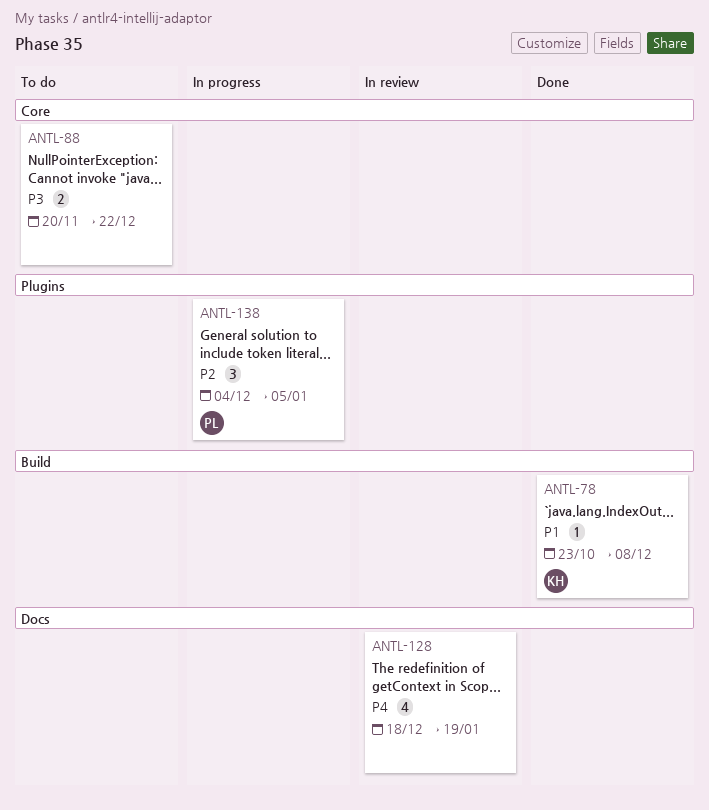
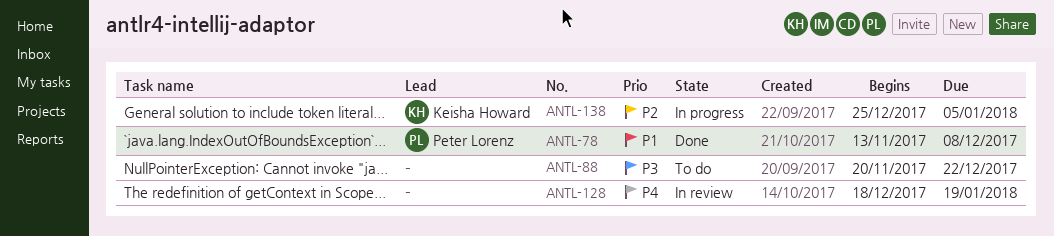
ANTL-78, owner: Keisha Howard -> Peter Lorenz
ANTL-78, start: Oct 23 -> Nov 13
ANTL-138, owner: Peter Lorenz -> Keisha Howard
ANTL-138, start: Dec 4 -> Dec 25

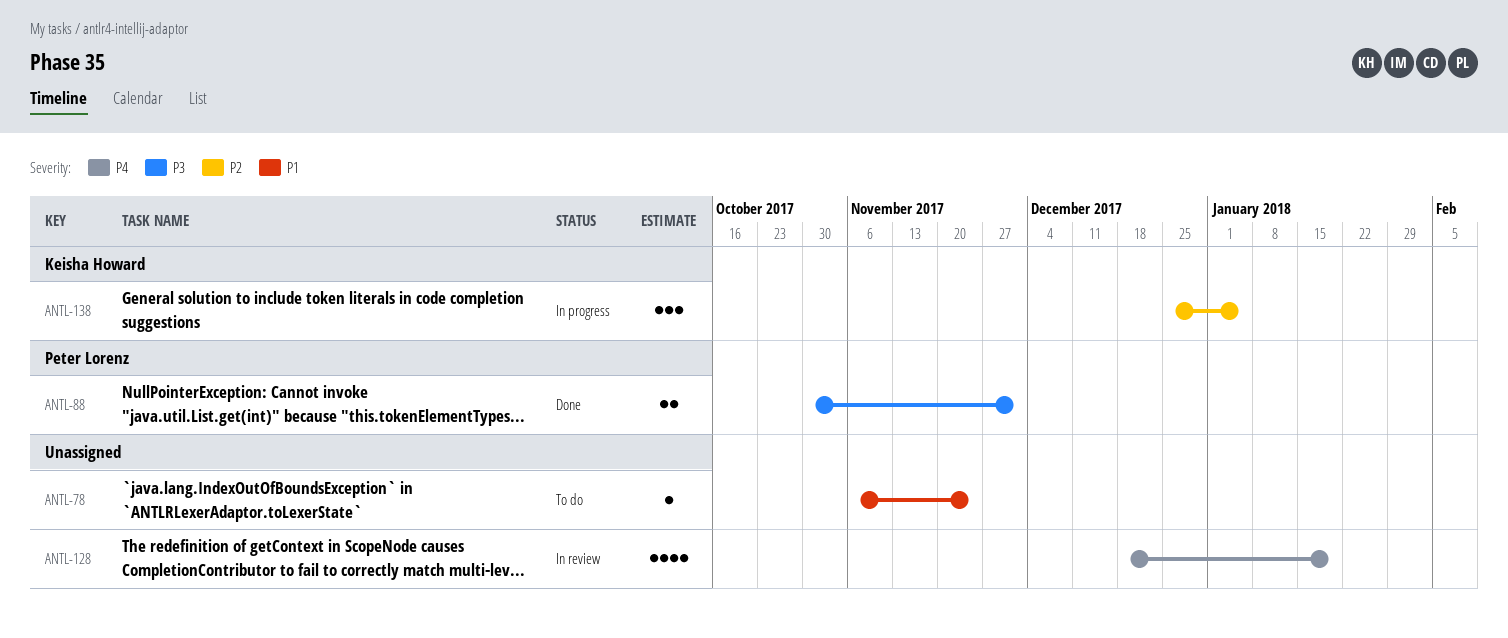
ANTL-78, status: Done -> To do
ANTL-78, owner: Peter Lorenz -> none
ANTL-78, start: Nov 13 -> Nov 6
ANTL-78, due: Dec 8 -> Nov 24
ANTL-88, status: To do -> Done
ANTL-88, owner: none -> Peter Lorenz
ANTL-88, start: Nov 20 -> Oct 30
ANTL-88, due: Dec 22 -> Dec 1

